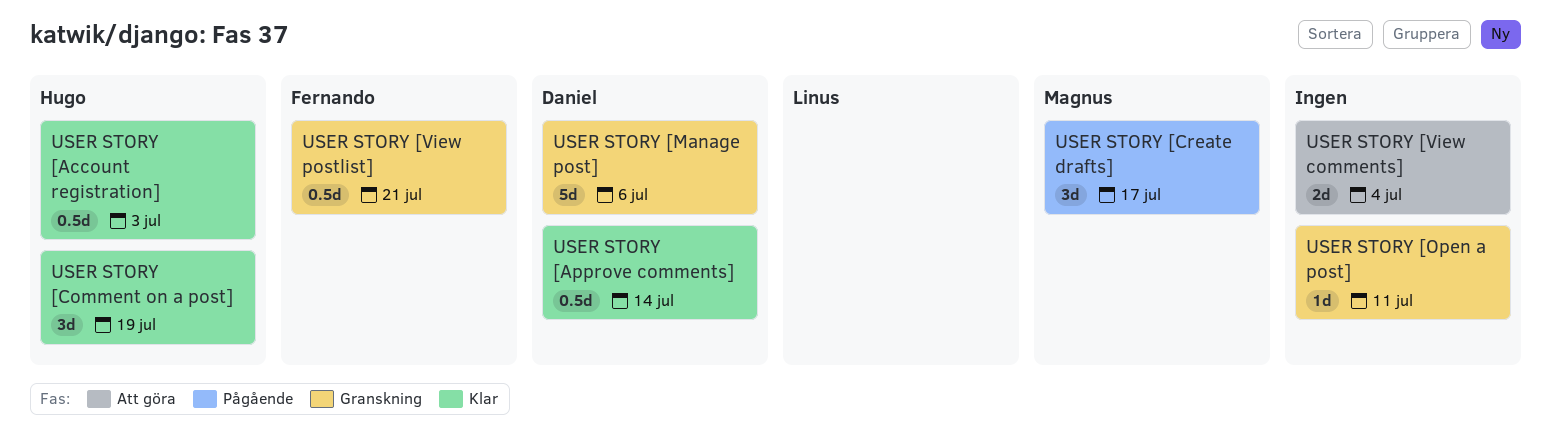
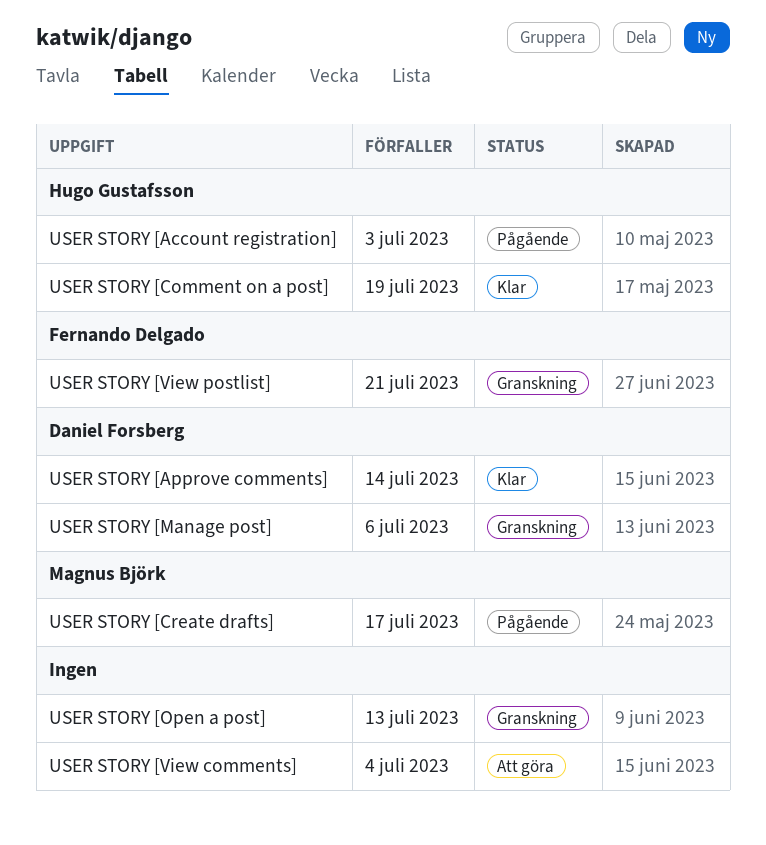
USER STORY [Account registration], status: Klar -> Pågående
USER STORY [Open a post], due: Jul 11 -> Jul 13

